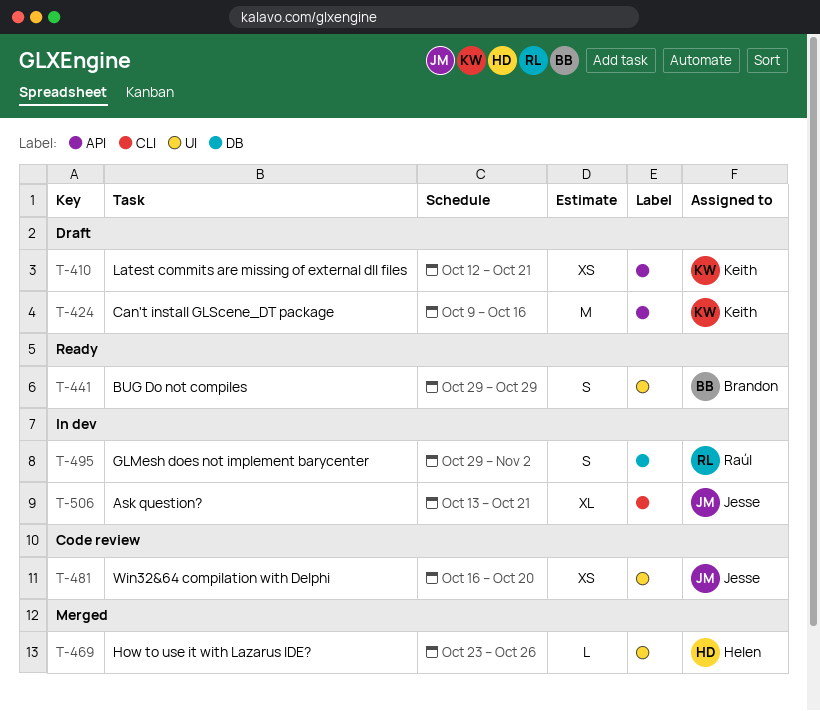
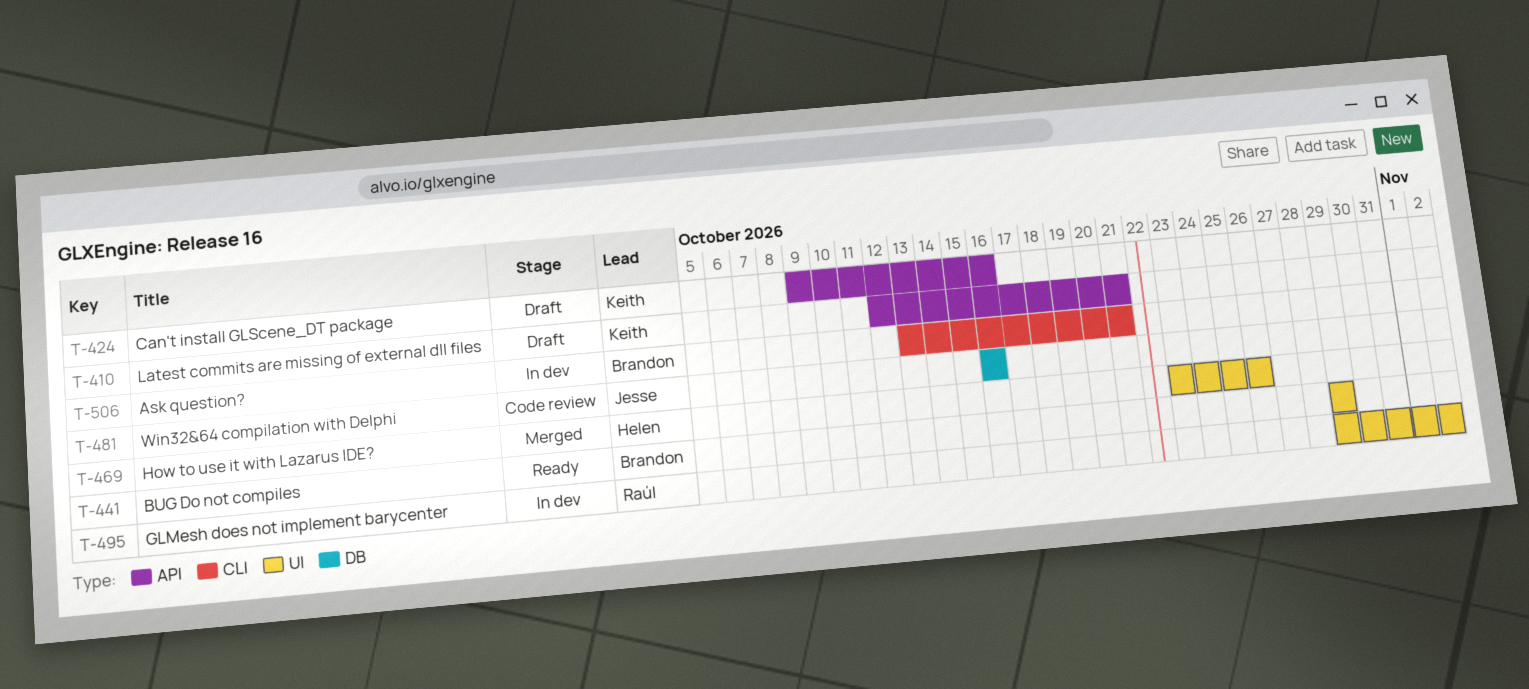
T-481, label: UI -> DB
T-481, due: Oct 20 -> Oct 16
T-495, label: DB -> UI
T-506, owner: Jesse -> Brandon

